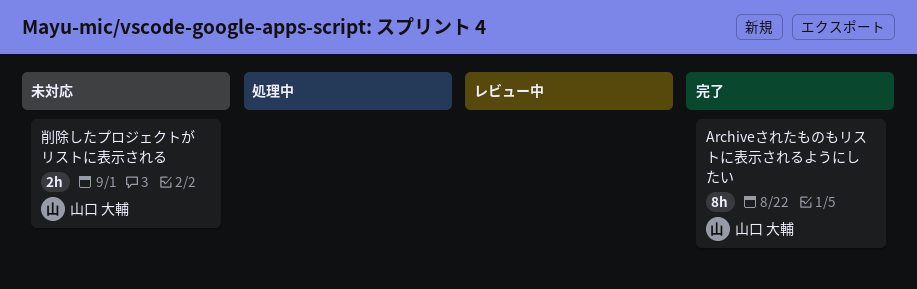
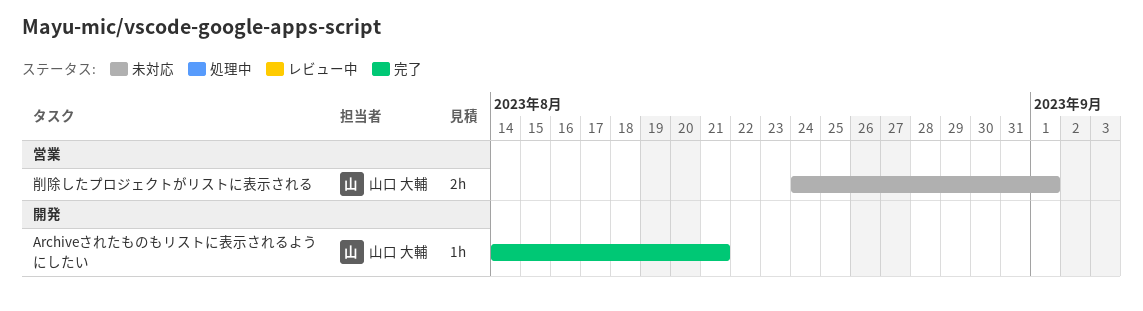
Archiveされたものもリストに表示されるようにしたい, estimate: 8h -> 1h
Archiveされたものもリストに表示されるようにしたい, due: Aug 22 -> Aug 21

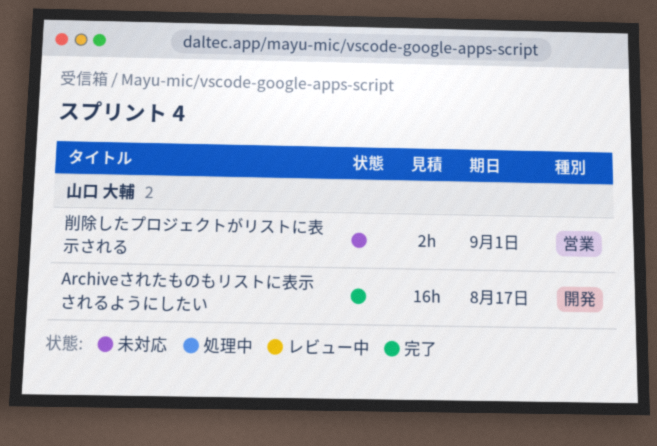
Archiveされたものもリストに表示されるようにしたい, estimate: 1h -> 16h
Archiveされたものもリストに表示されるようにしたい, due: Aug 21 -> Aug 17

